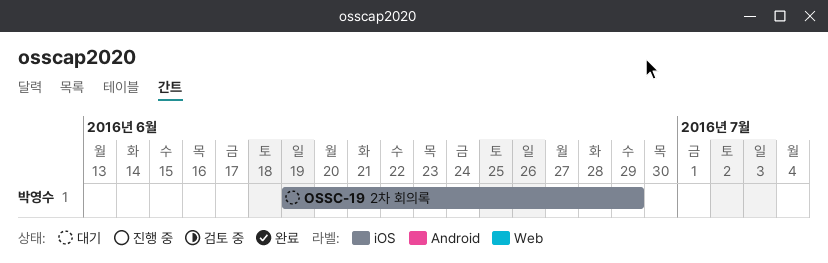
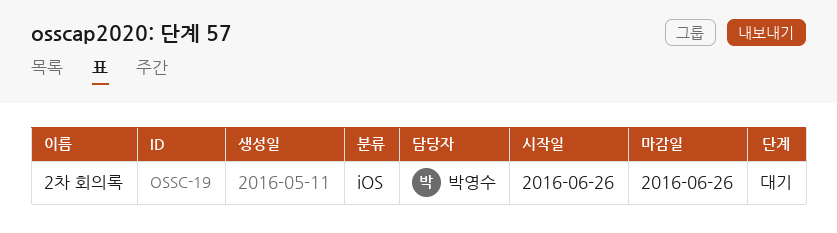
OSSC-19, start: Jun 19 -> Jun 26
OSSC-19, due: Jun 29 -> Jun 26

